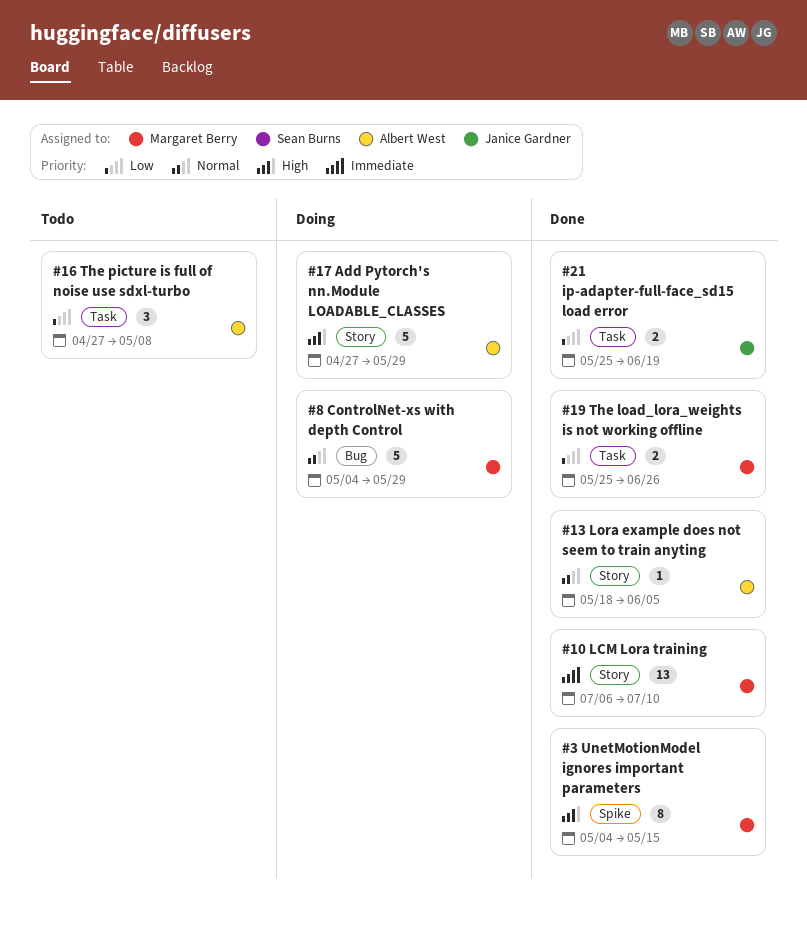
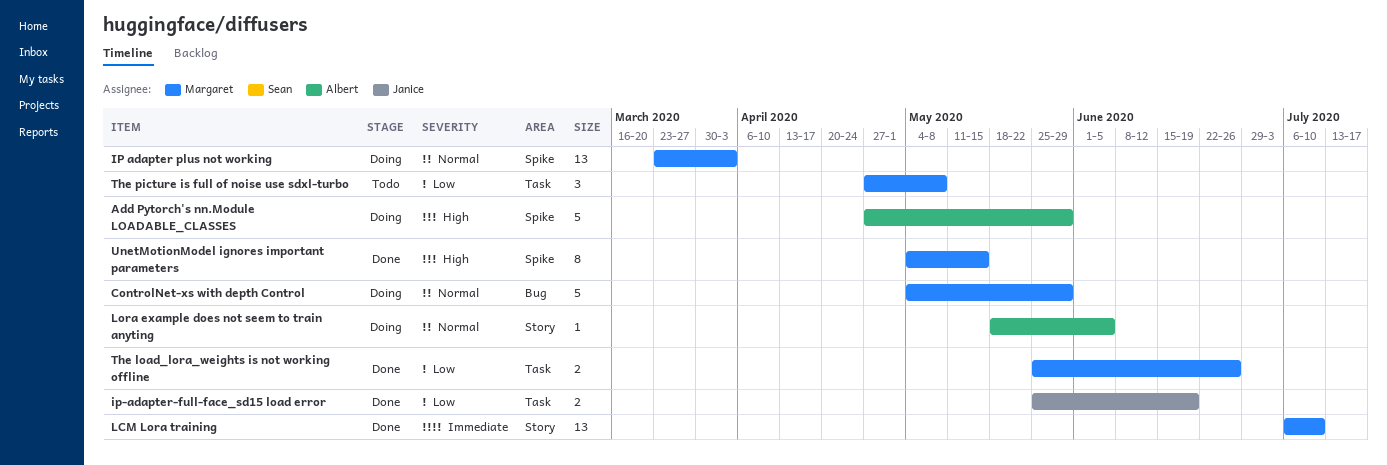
Add Pytorch's nn.Module LOADABLE_CLASSES, label: Story -> Spike
IP adapter plus not working: none -> present
Lora example does not seem to train anyting, status: Done -> Doing
The picture is full of noise use sdxl-turbo, owner: Albert West -> Margaret Berry

